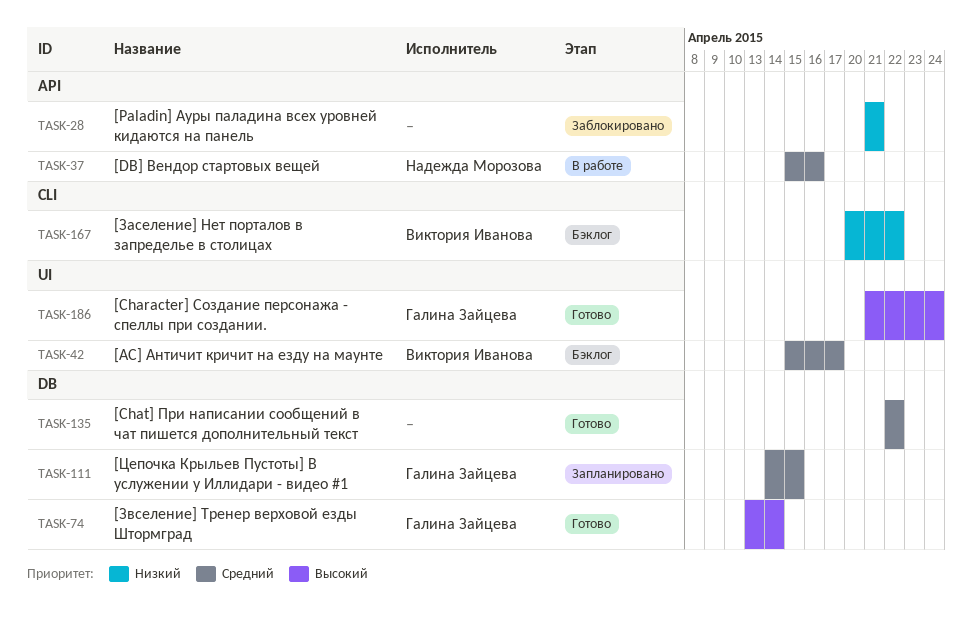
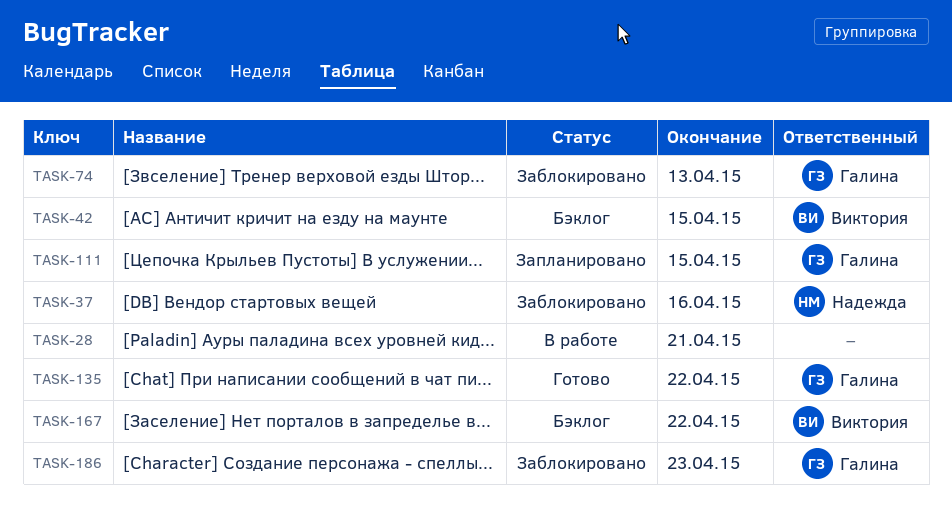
TASK-28, status: Заблокировано -> В работе
TASK-37, status: В работе -> Заблокировано
TASK-42, due: Apr 17 -> Apr 15
TASK-74, status: Готово -> Заблокировано
TASK-74, due: Apr 14 -> Apr 13
TASK-135, owner: none -> Галина Зайцева
TASK-186, status: Готово -> Заблокировано
TASK-186, due: Apr 24 -> Apr 23

